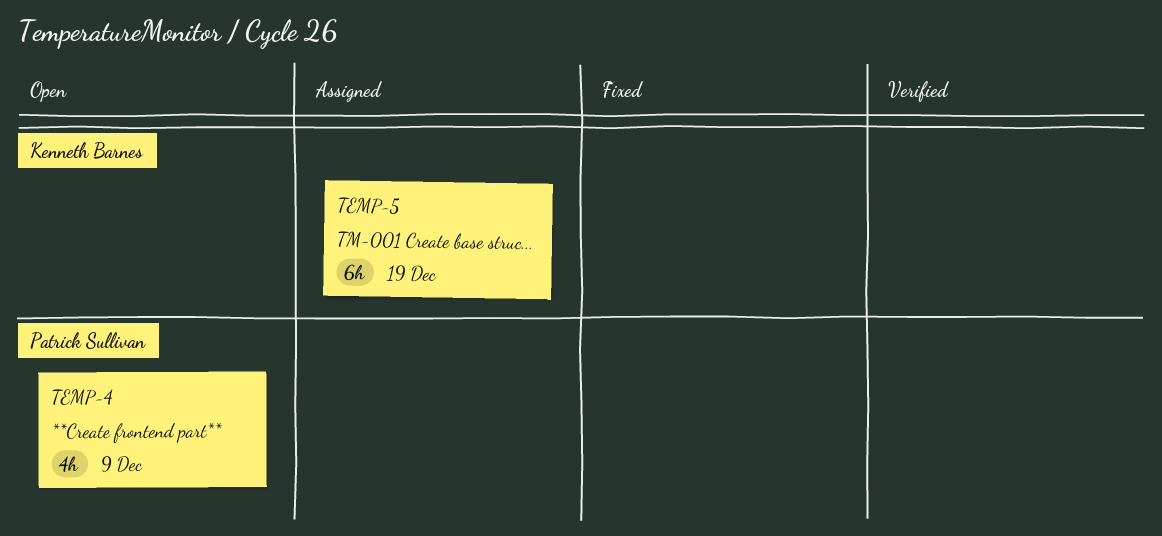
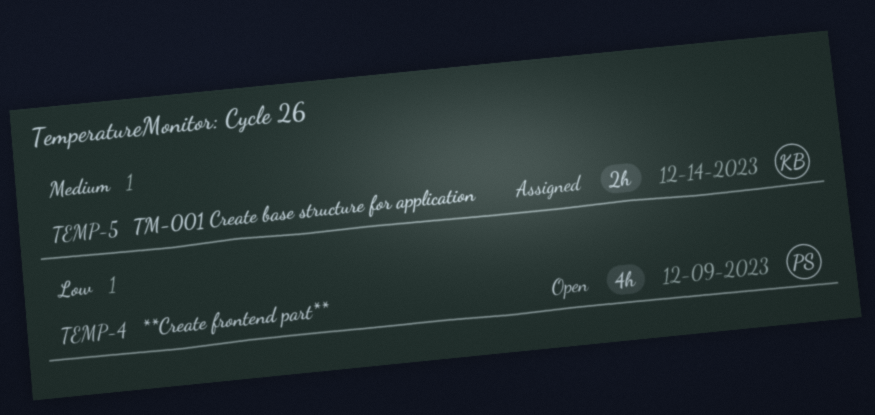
TEMP-5, estimate: 6h -> 2h
TEMP-5, due: Dec 19 -> Dec 14

